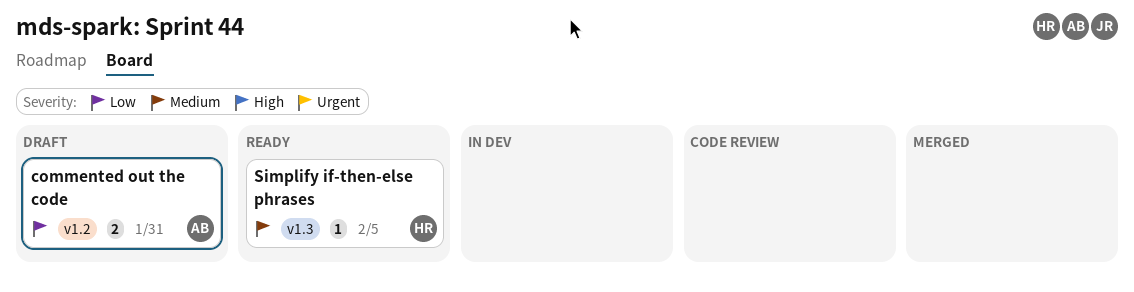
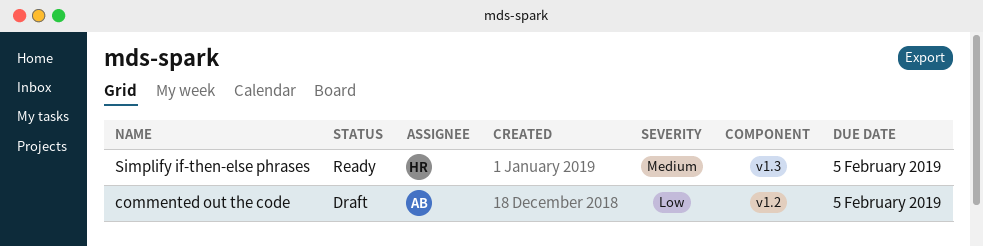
commented out the code, due: Jan 31 -> Feb 5

